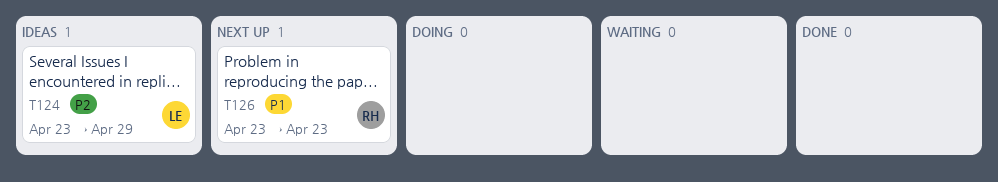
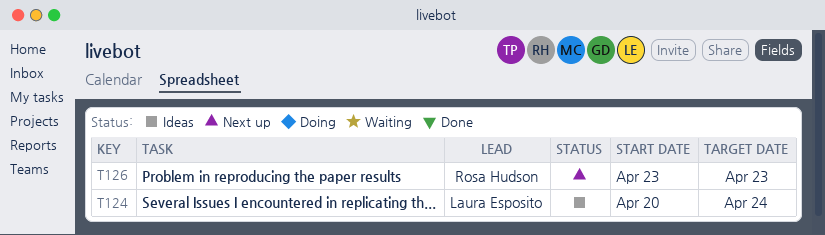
T124, start: Apr 23 -> Apr 20
T124, due: Apr 29 -> Apr 24

